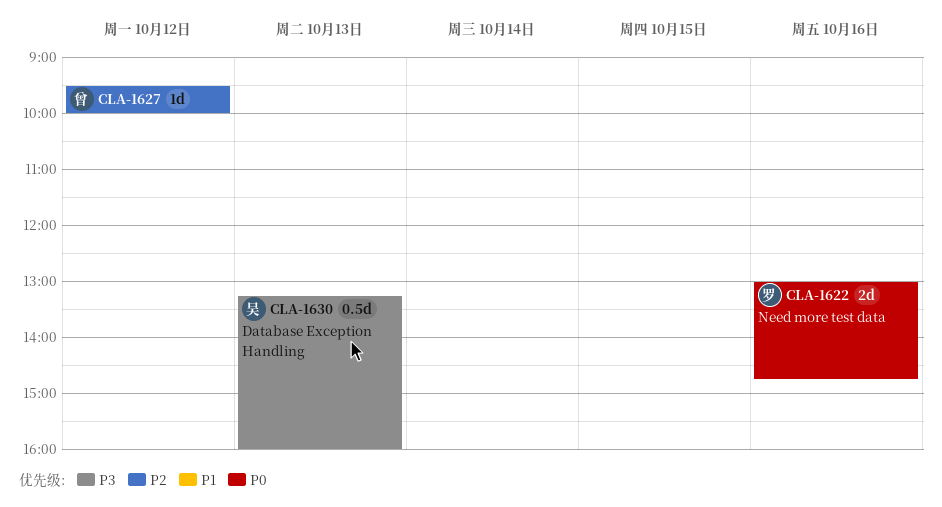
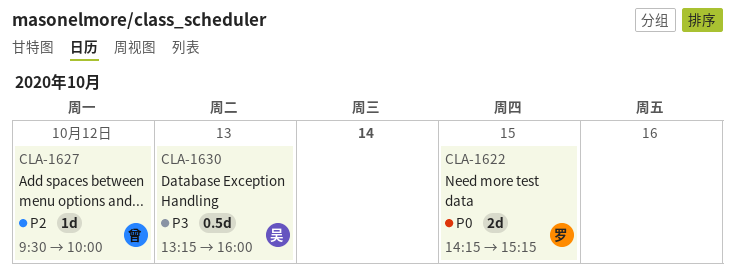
CLA-1622, day: Oct 16 -> Oct 15
CLA-1622, begins: 13:00 -> 14:15
CLA-1622, ends: 14:45 -> 15:15

